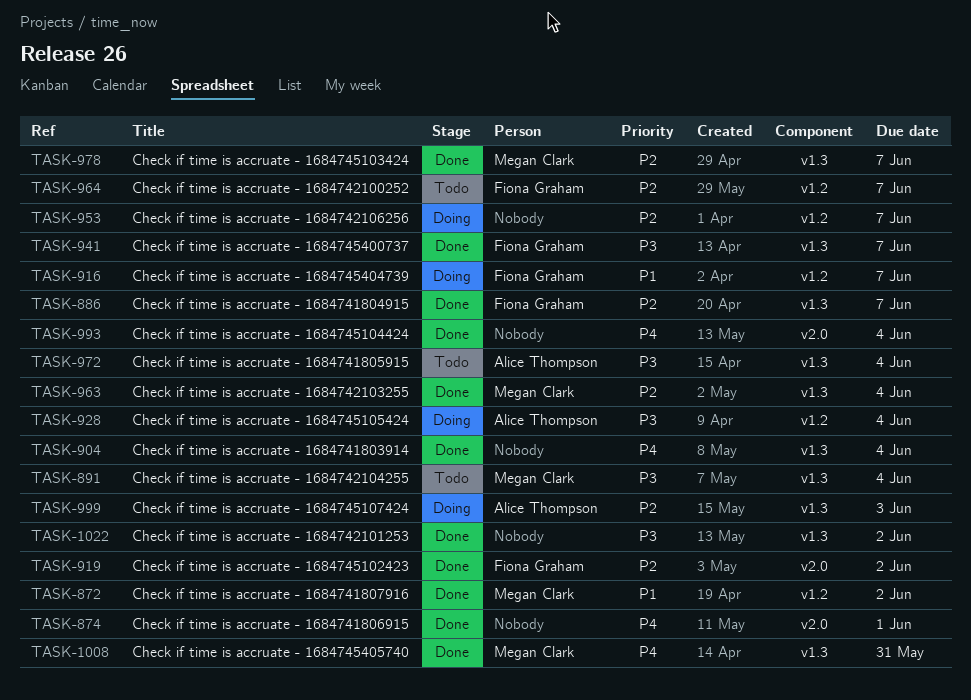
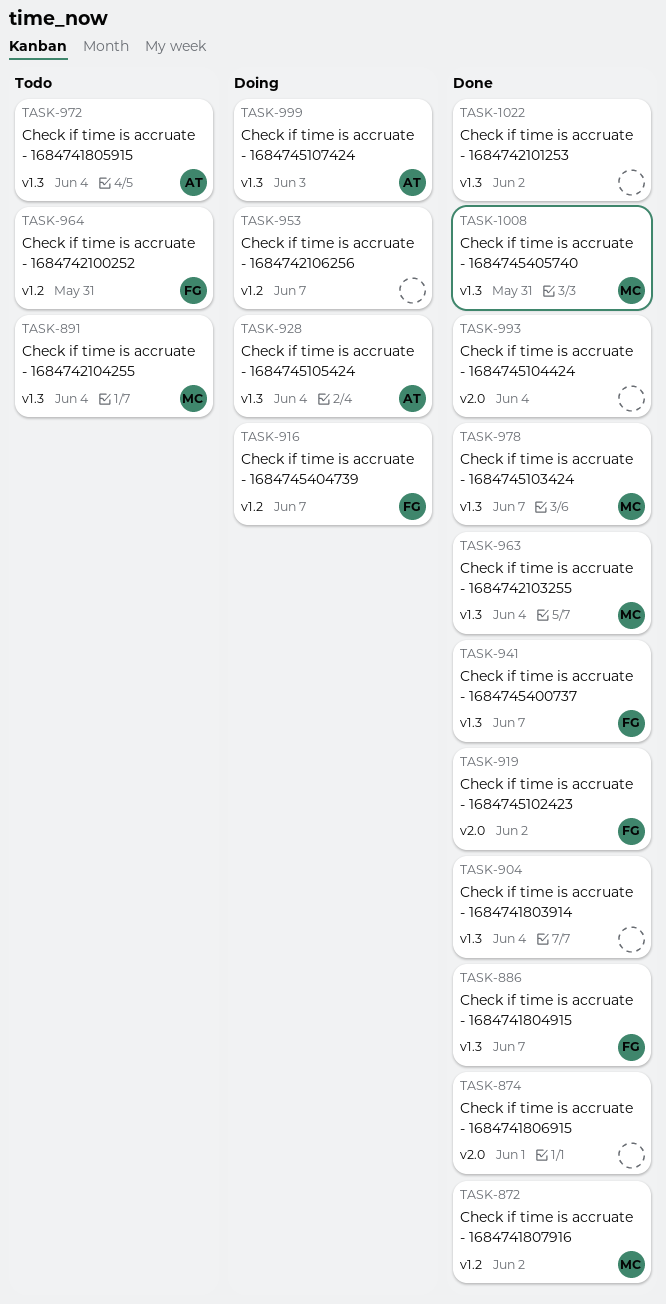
TASK-928, label: v1.2 -> v1.3
TASK-964, due: Jun 7 -> May 31

